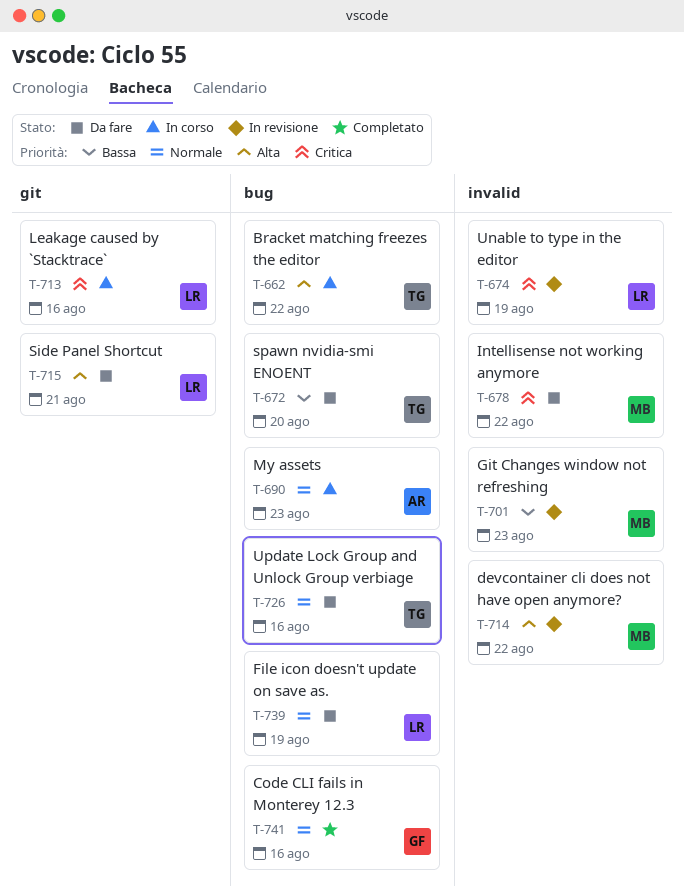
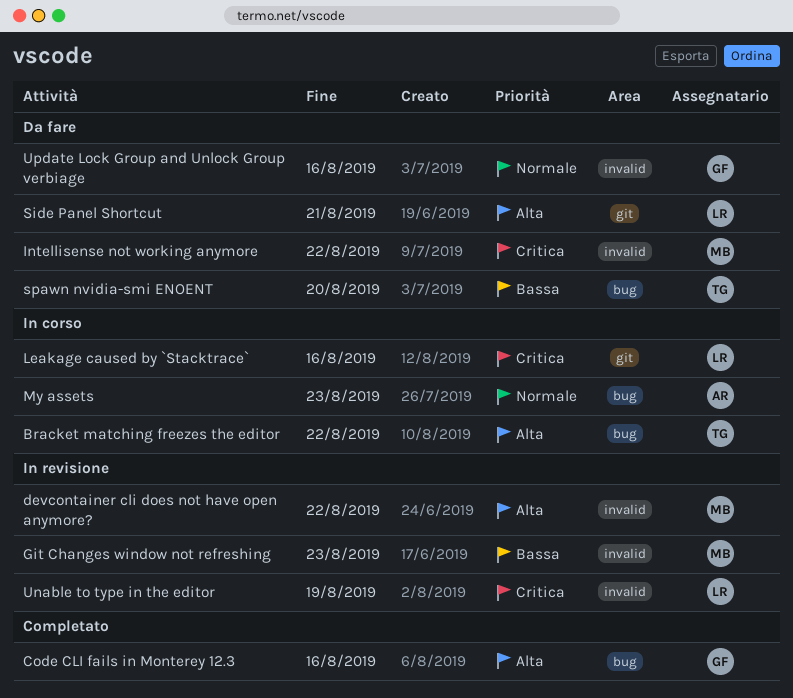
Code CLI fails in Monterey 12.3, priority: Normale -> Alta
File icon doesn't update on save as.: present -> none
Update Lock Group and Unlock Group verbiage, owner: TG -> GF
Update Lock Group and Unlock Group verbiage, label: bug -> invalid

